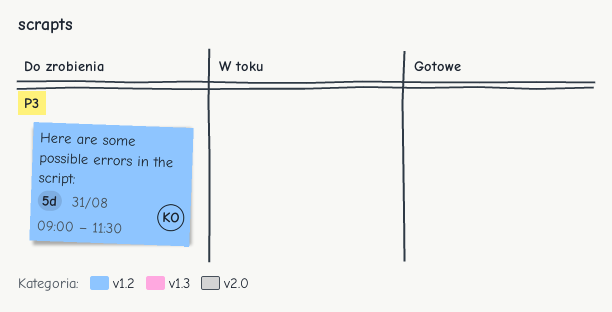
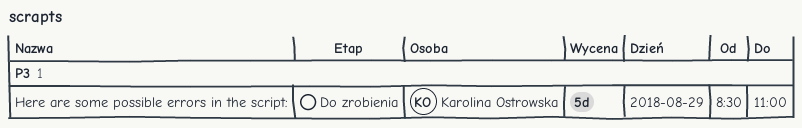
Here are some possible errors in the script:, day: Aug 31 -> Aug 29
Here are some possible errors in the script:, begins: 09:00 -> 08:30
Here are some possible errors in the script:, ends: 11:30 -> 11:00

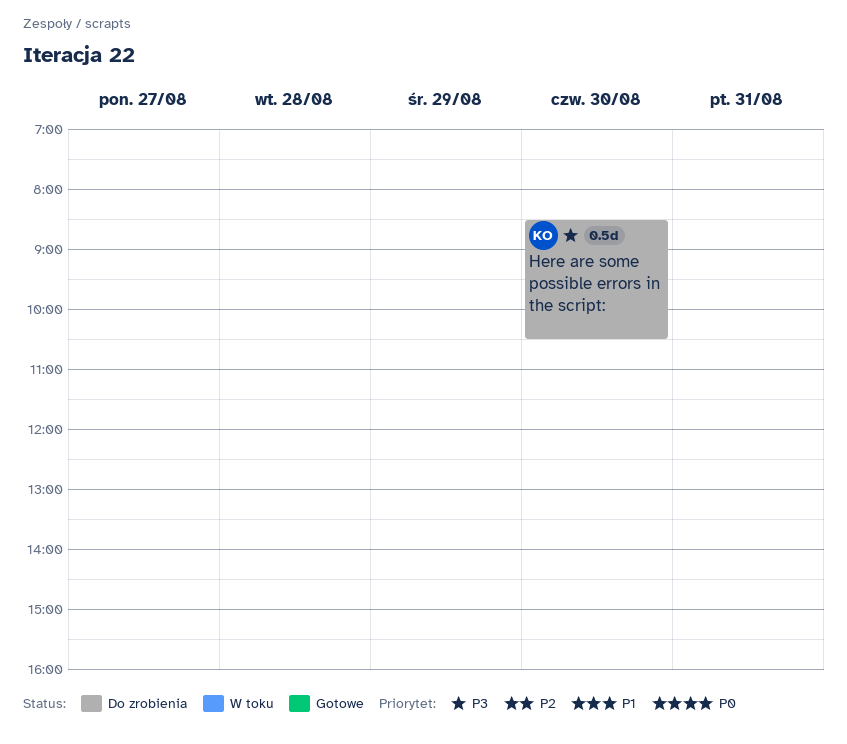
Here are some possible errors in the script:, estimate: 5d -> 0.5d
Here are some possible errors in the script:, day: Aug 29 -> Aug 30
Here are some possible errors in the script:, ends: 11:00 -> 10:30

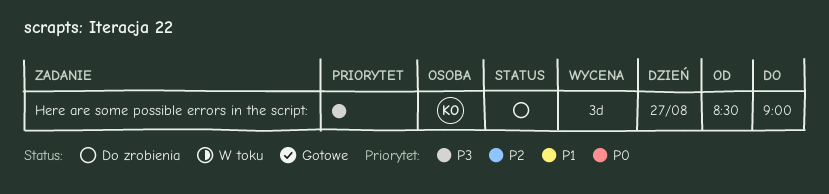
Here are some possible errors in the script:, estimate: 0.5d -> 3d
Here are some possible errors in the script:, day: Aug 30 -> Aug 27
Here are some possible errors in the script:, ends: 10:30 -> 09:00

